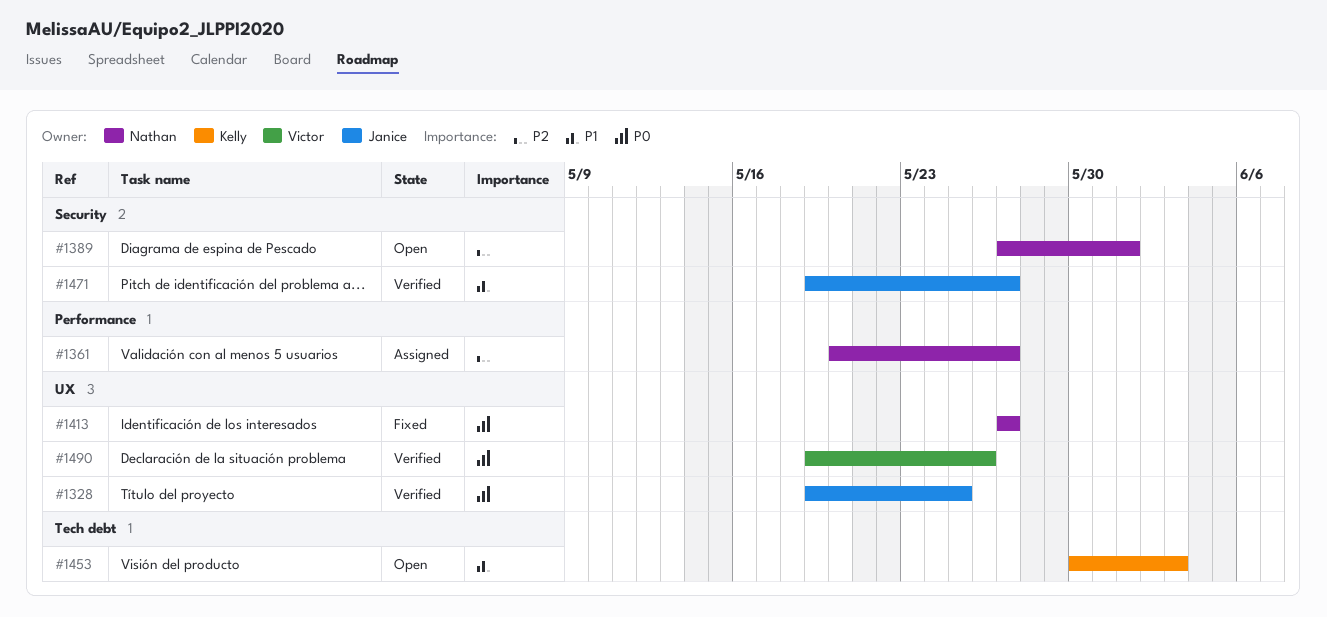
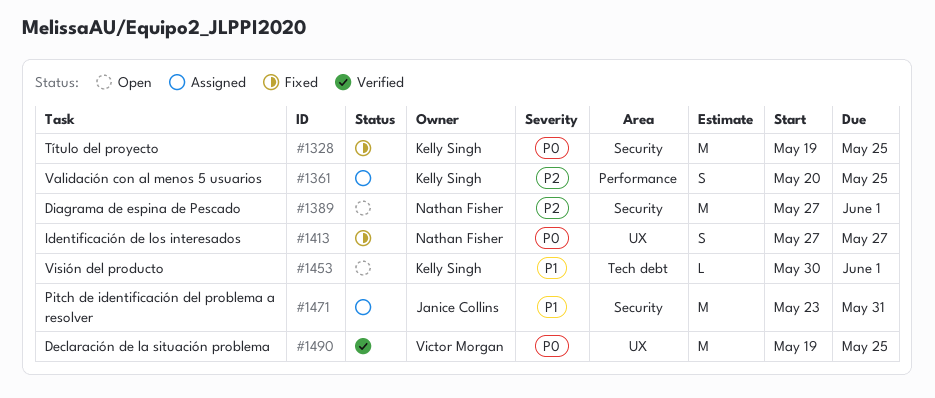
#1328, status: Verified -> Fixed
#1328, owner: Janice Collins -> Kelly Singh
#1328, label: UX -> Security
#1361, owner: Nathan Fisher -> Kelly Singh
#1361, due: May 27 -> May 25
#1453, due: Jun 3 -> Jun 1
#1471, status: Verified -> Assigned
#1471, start: May 19 -> May 23
#1471, due: May 27 -> May 31
#1490, due: May 26 -> May 25

